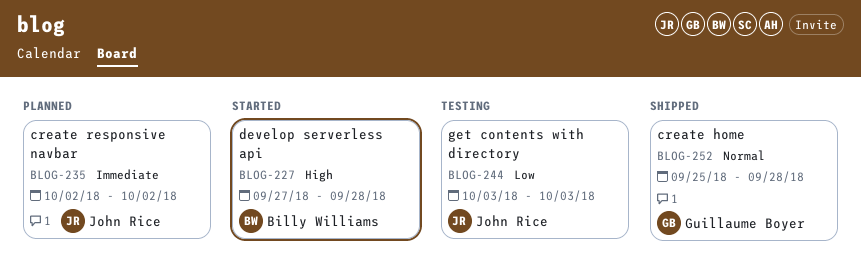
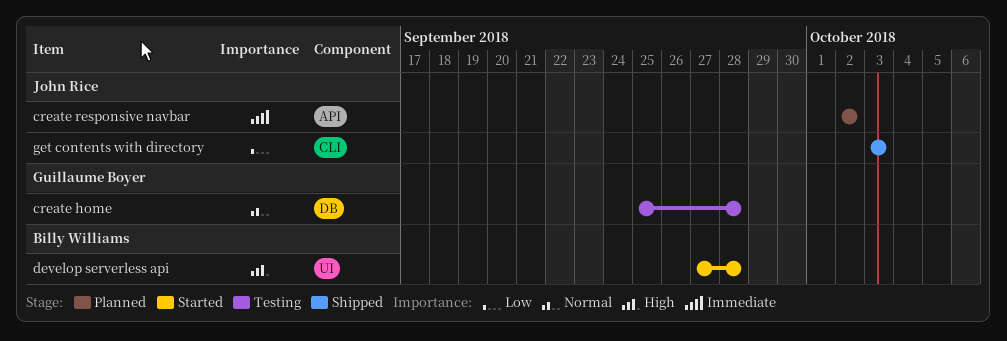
create home, status: Shipped -> Testing
get contents with directory, status: Testing -> Shipped

